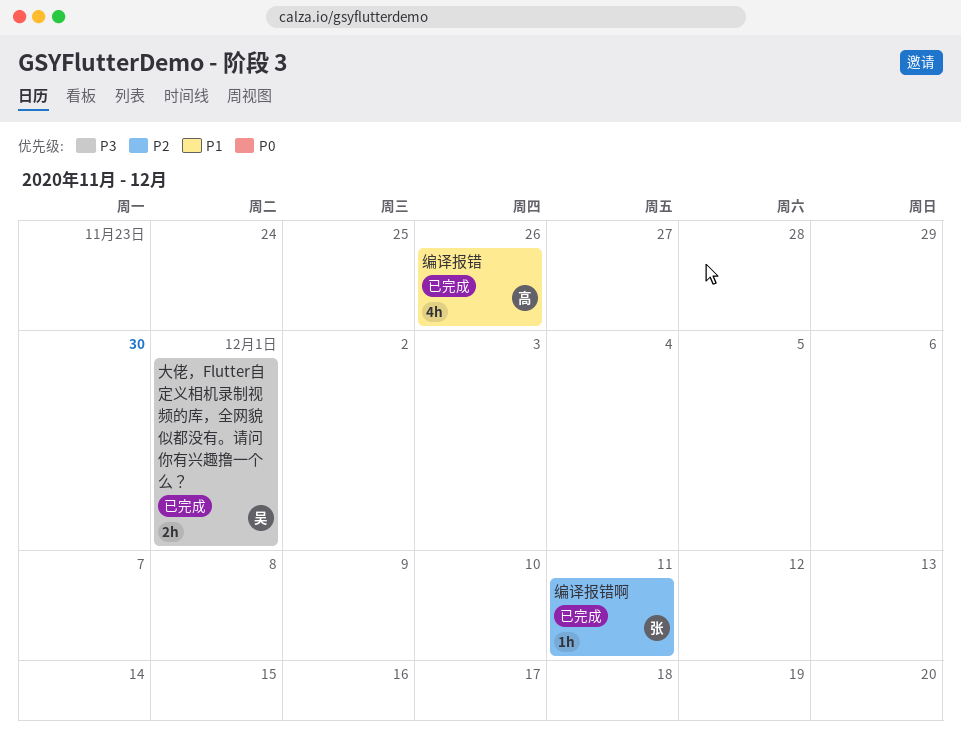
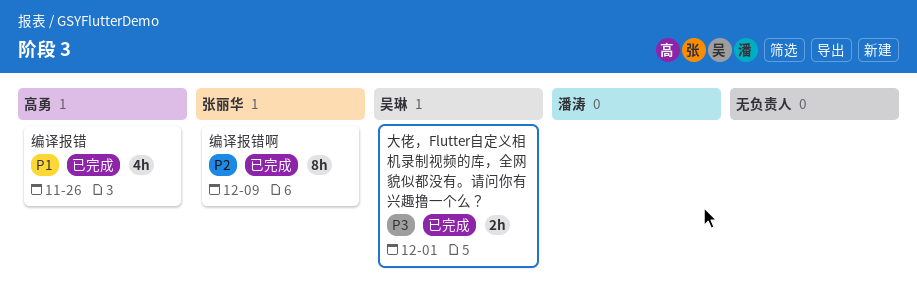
编译报错啊, estimate: 1h -> 8h
编译报错啊, due: Dec 11 -> Dec 9

